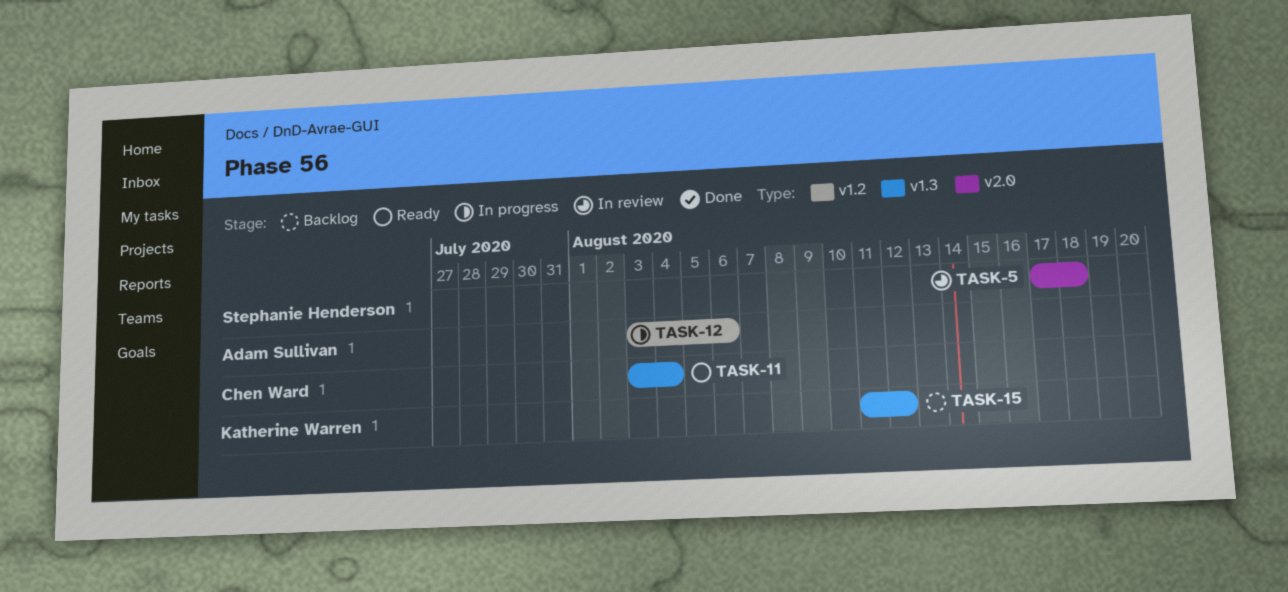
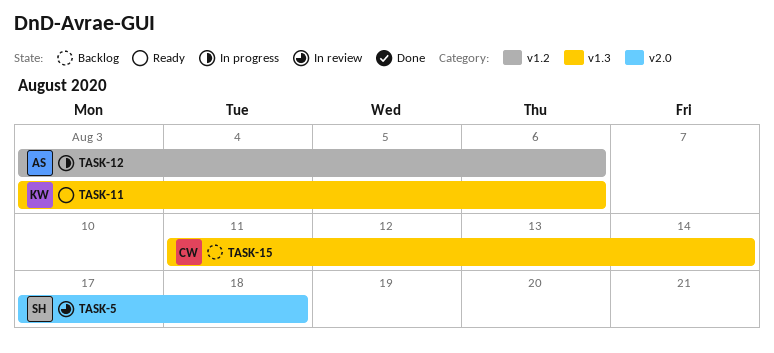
TASK-11, owner: Chen Ward -> Katherine Warren
TASK-11, due: Aug 4 -> Aug 6
TASK-15, owner: Katherine Warren -> Chen Ward
TASK-15, due: Aug 12 -> Aug 14

